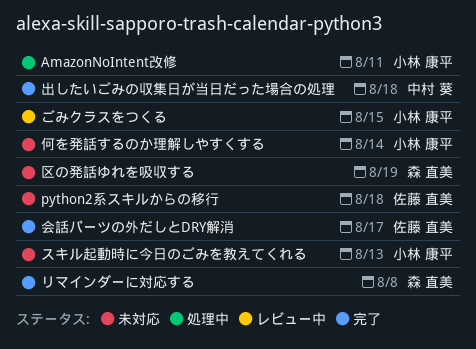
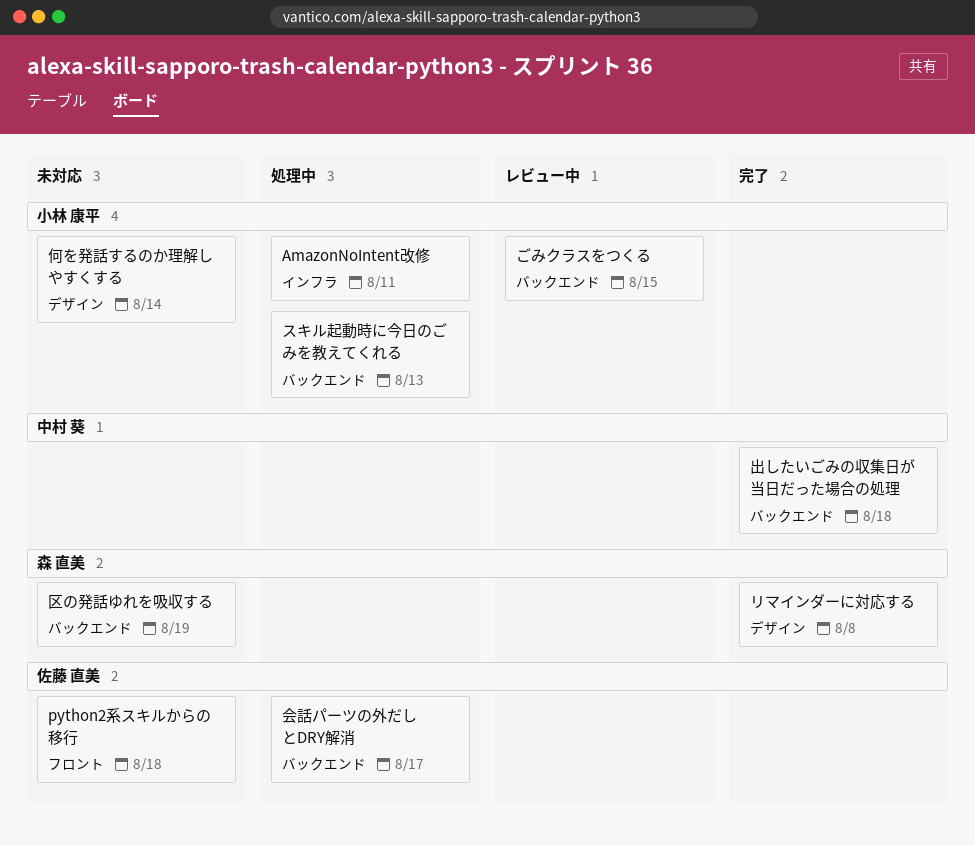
スキル起動時に今日のごみを教えてくれる, status: 未対応 -> 処理中
会話パーツの外だしとDRY解消, status: 完了 -> 処理中

